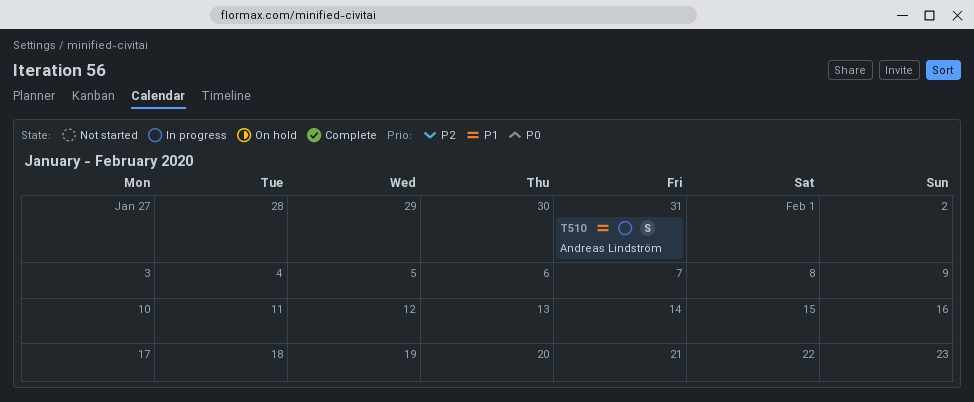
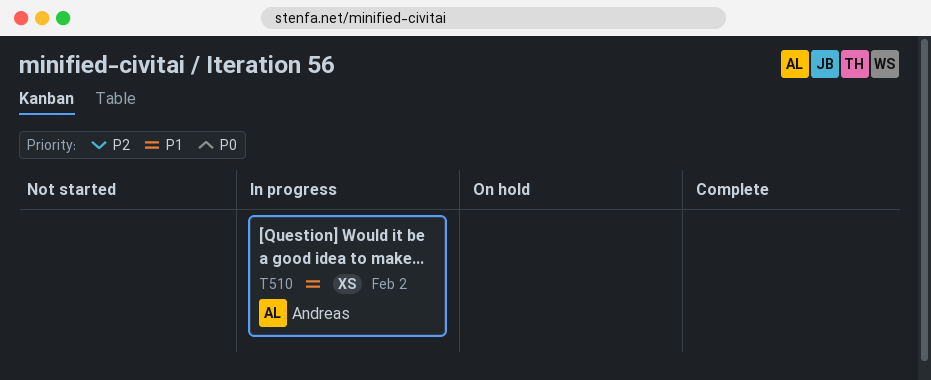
T510, estimate: S -> XS
T510, due: Jan 31 -> Feb 2

